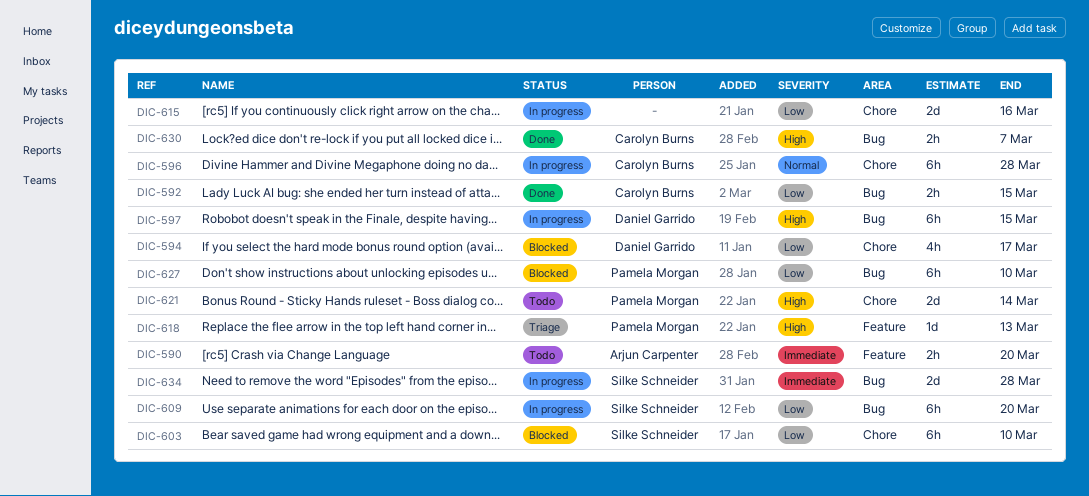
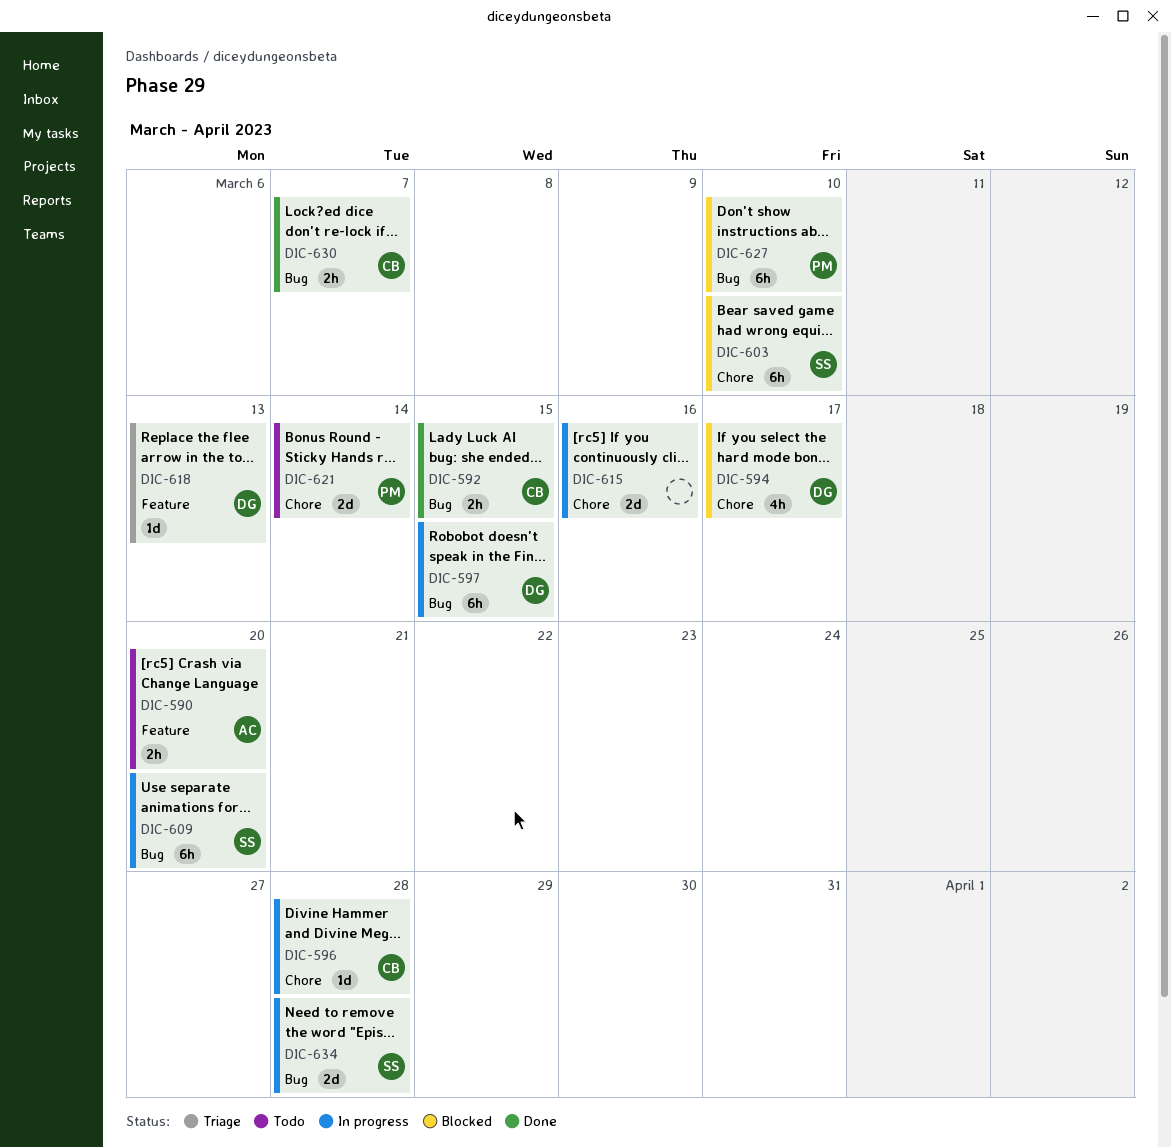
DIC-596, estimate: 6h -> 1d
DIC-618, owner: Pamela Morgan -> Daniel Garrido

